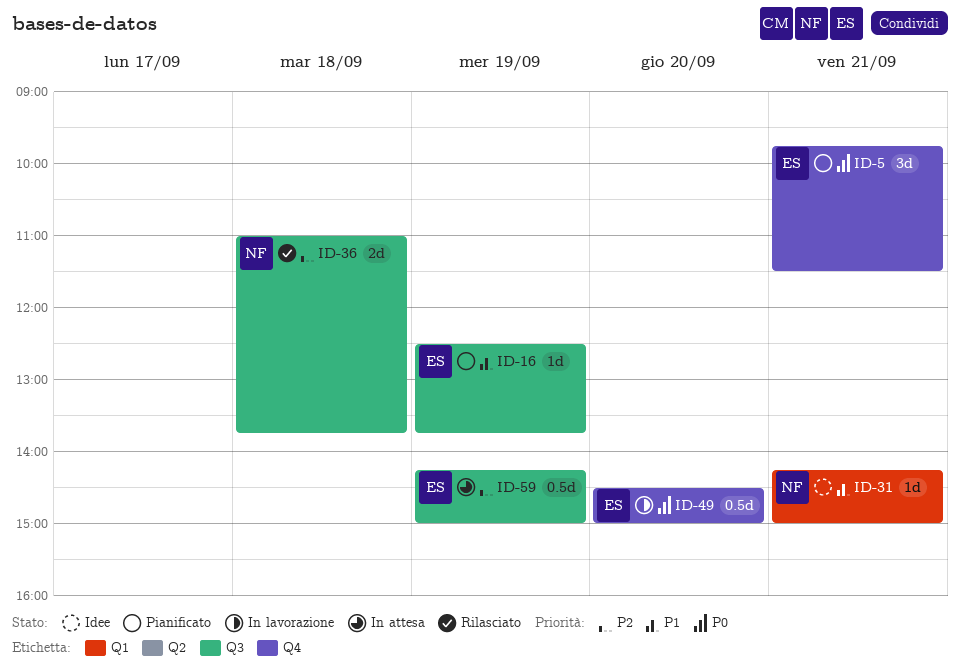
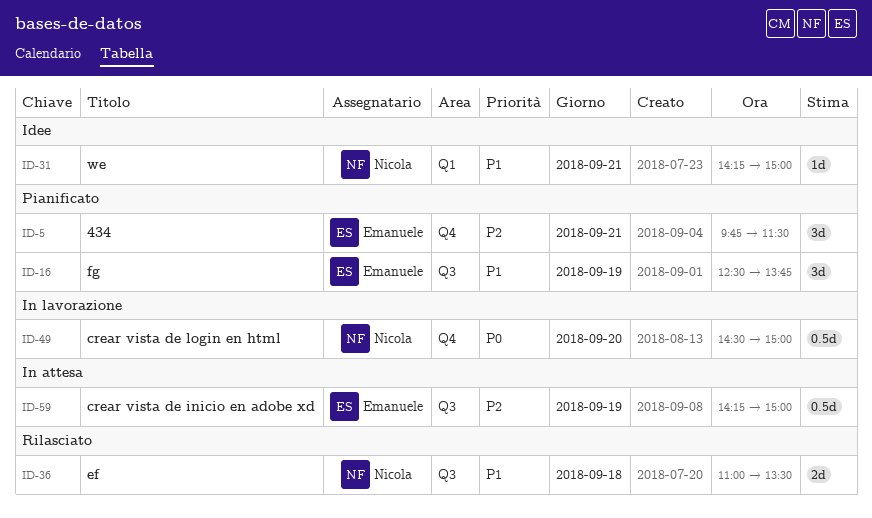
ID-5, priority: P0 -> P2
ID-16, estimate: 1d -> 3d
ID-36, priority: P2 -> P1
ID-36, ends: 13:45 -> 13:30
ID-49, owner: Emanuele -> Nicola

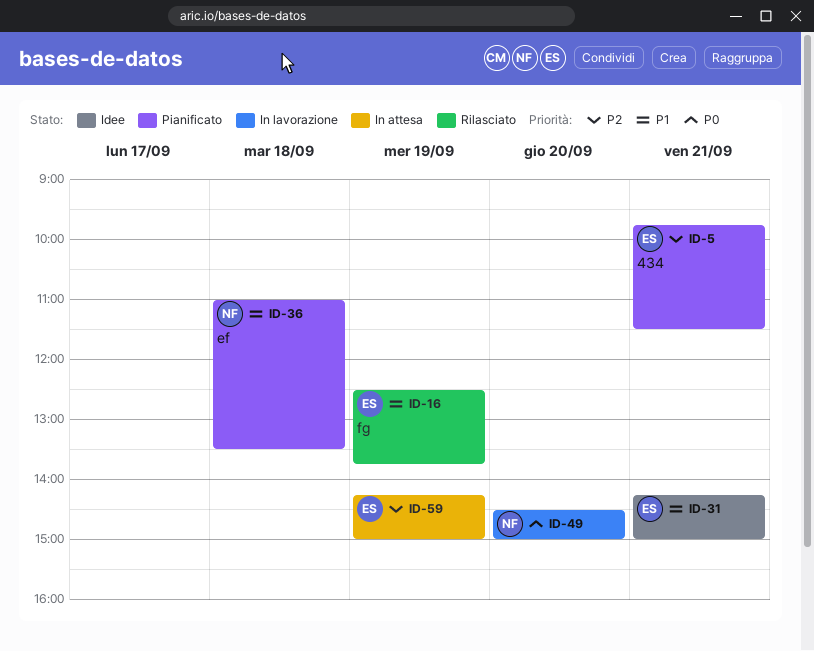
ID-16, status: Pianificato -> Rilasciato
ID-31, owner: Nicola -> Emanuele
ID-36, status: Rilasciato -> Pianificato

